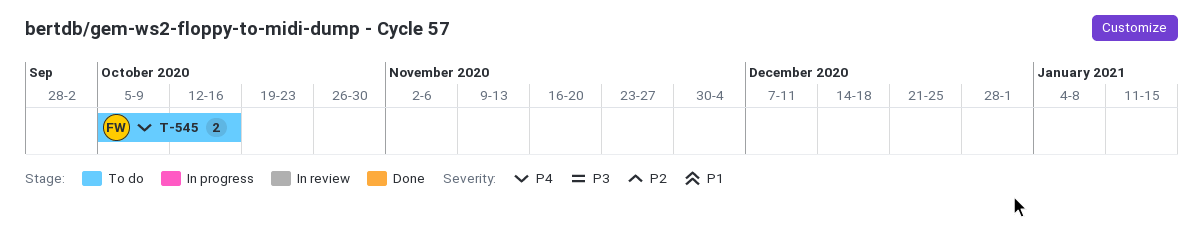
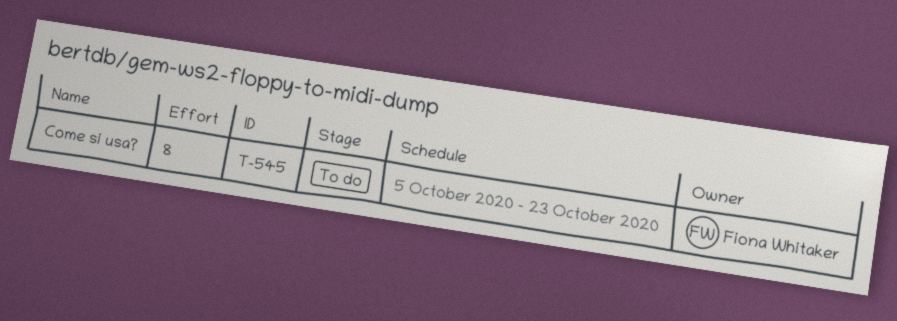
T-545, estimate: 2 -> 8
T-545, due: Oct 16 -> Oct 23

